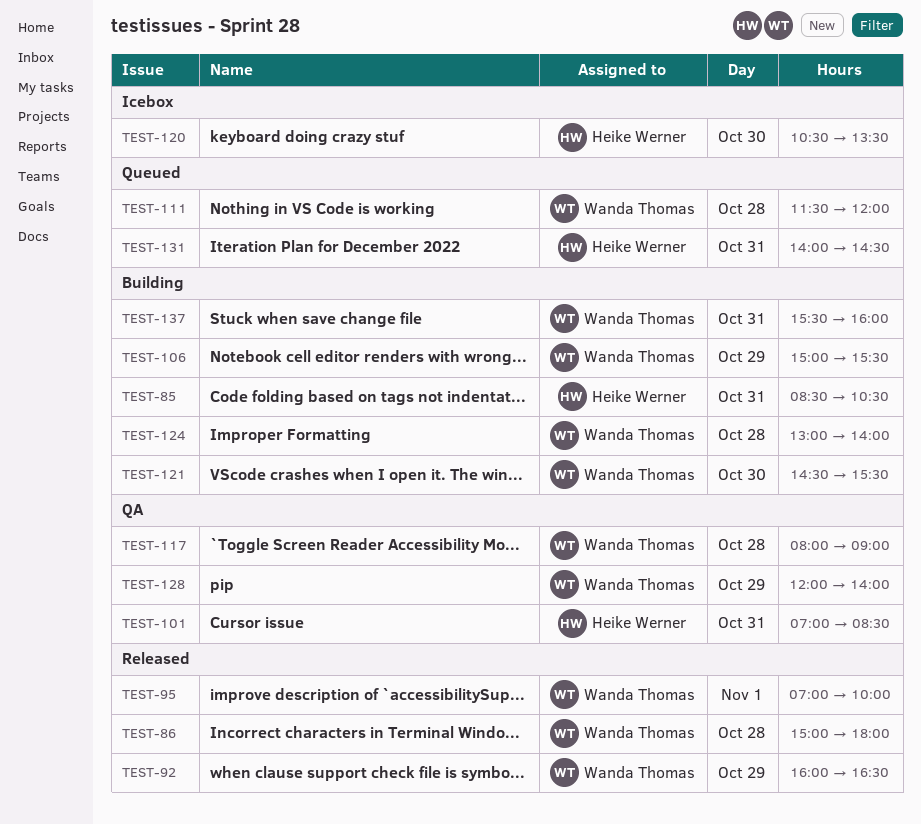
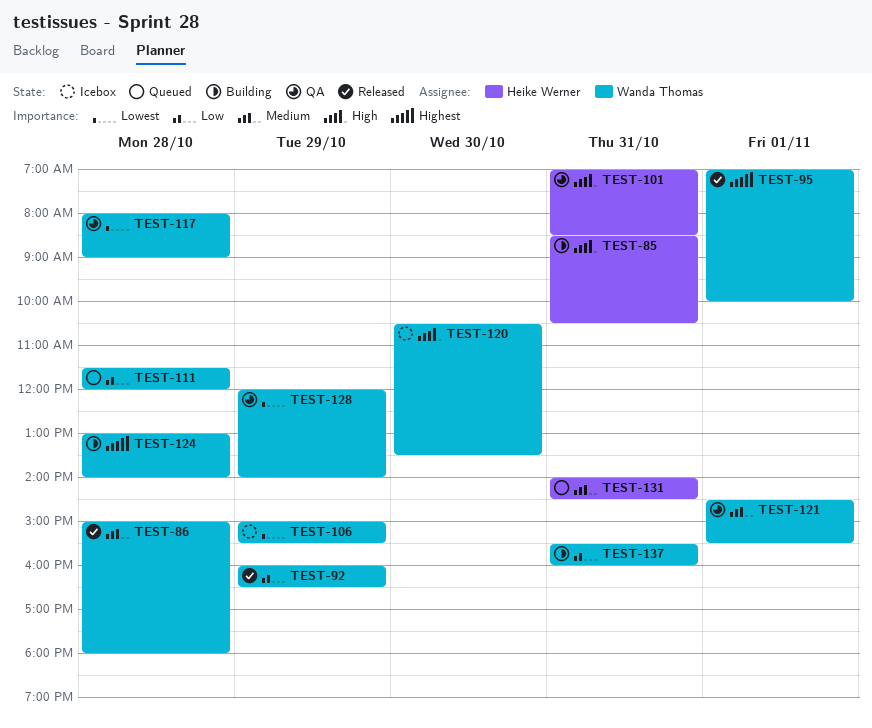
TEST-106, status: Building -> Icebox
TEST-120, owner: Heike Werner -> Wanda Thomas
TEST-121, status: Building -> QA
TEST-121, day: Oct 30 -> Nov 1

